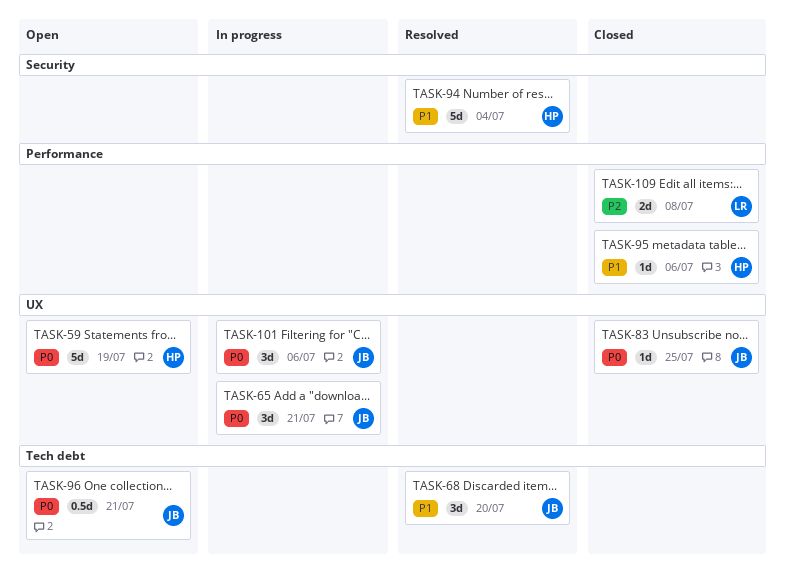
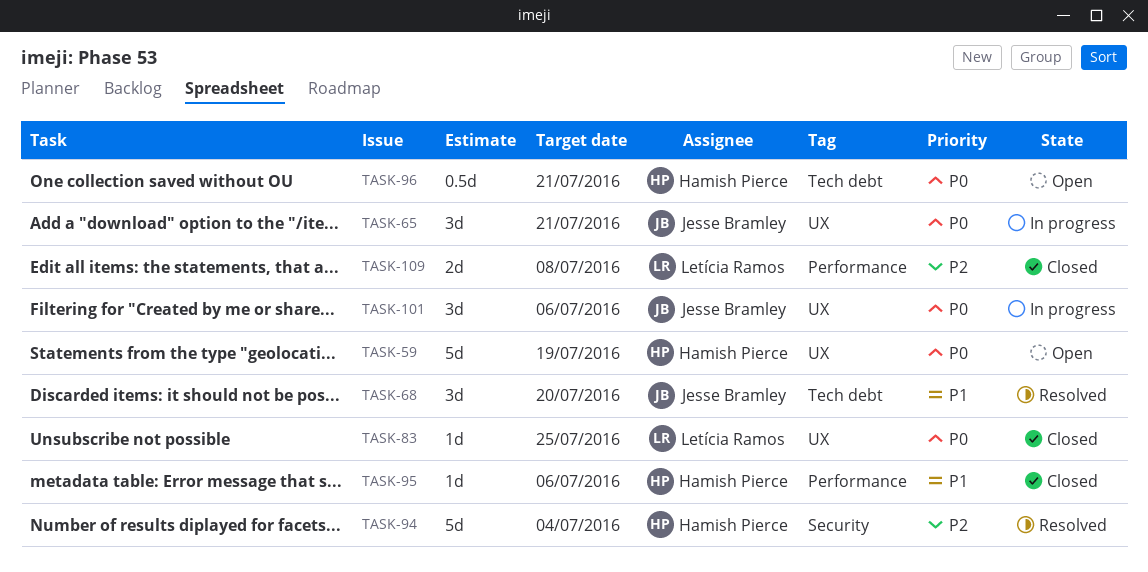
TASK-83, owner: Jesse Bramley -> Letícia Ramos
TASK-94, priority: P1 -> P2
TASK-96, owner: Jesse Bramley -> Hamish Pierce

